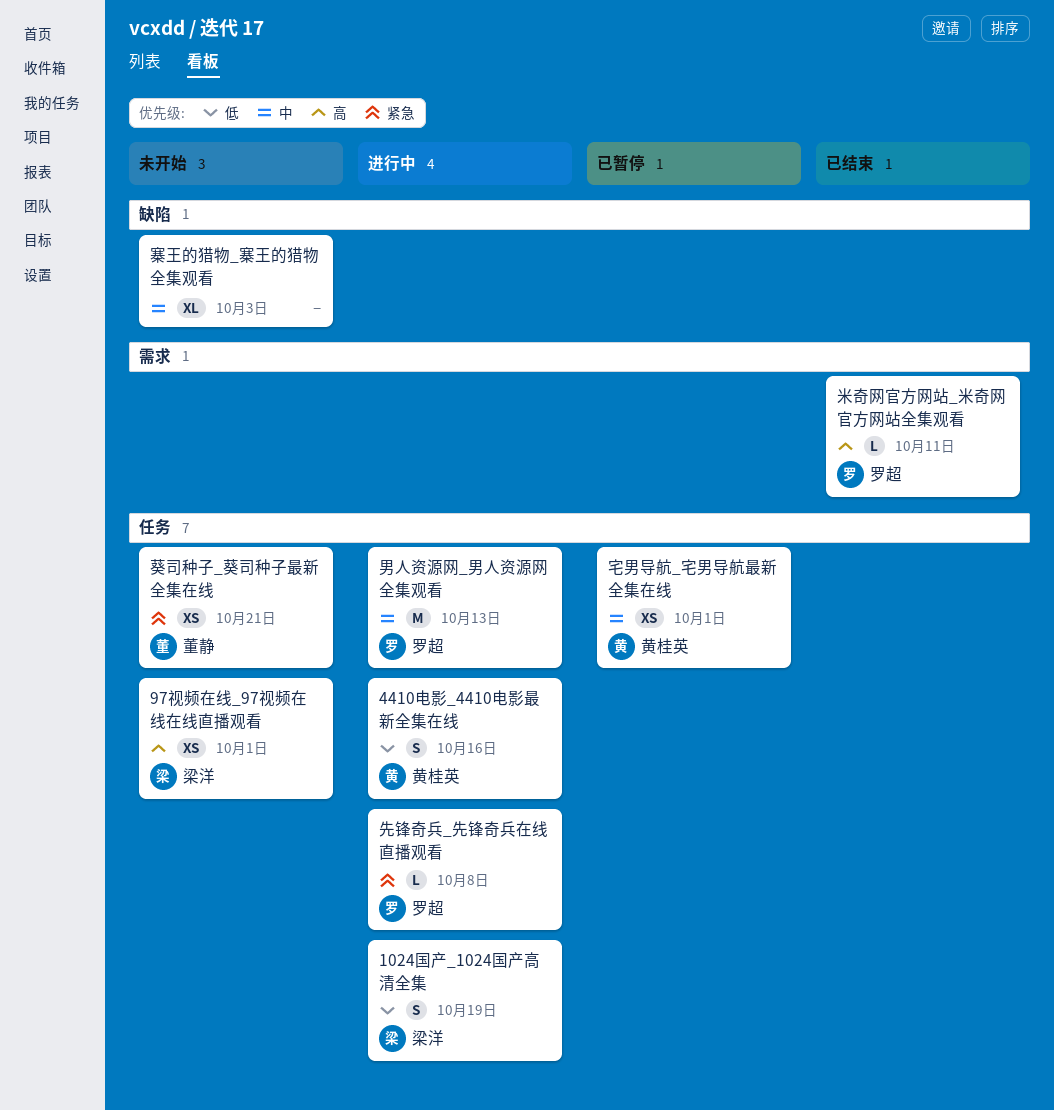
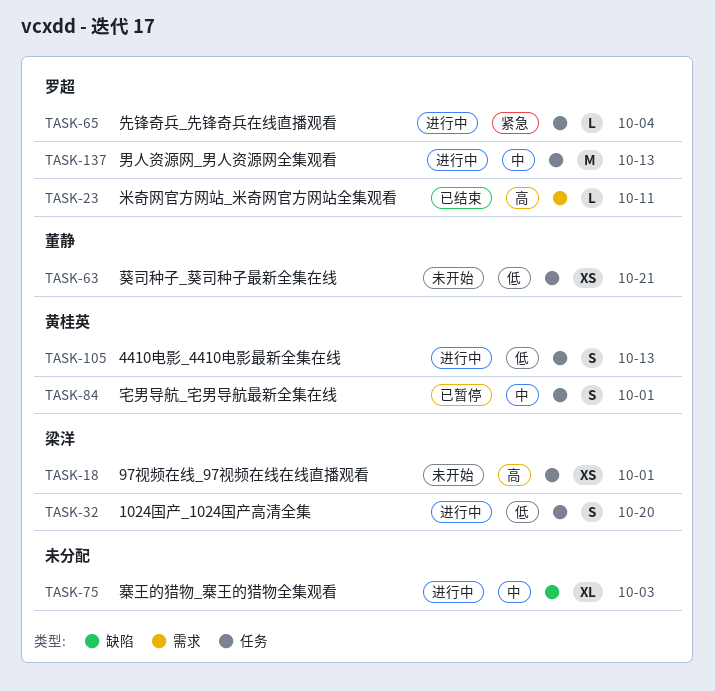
1024国产_1024国产高清全集, due: Oct 19 -> Oct 20
4410电影_4410电影最新全集在线, due: Oct 16 -> Oct 13
先锋奇兵_先锋奇兵在线直播观看, due: Oct 8 -> Oct 4
宅男导航_宅男导航最新全集在线, estimate: XS -> S
寨王的猎物_寨王的猎物全集观看, status: 未开始 -> 进行中
葵司种子_葵司种子最新全集在线, priority: 紧急 -> 低

